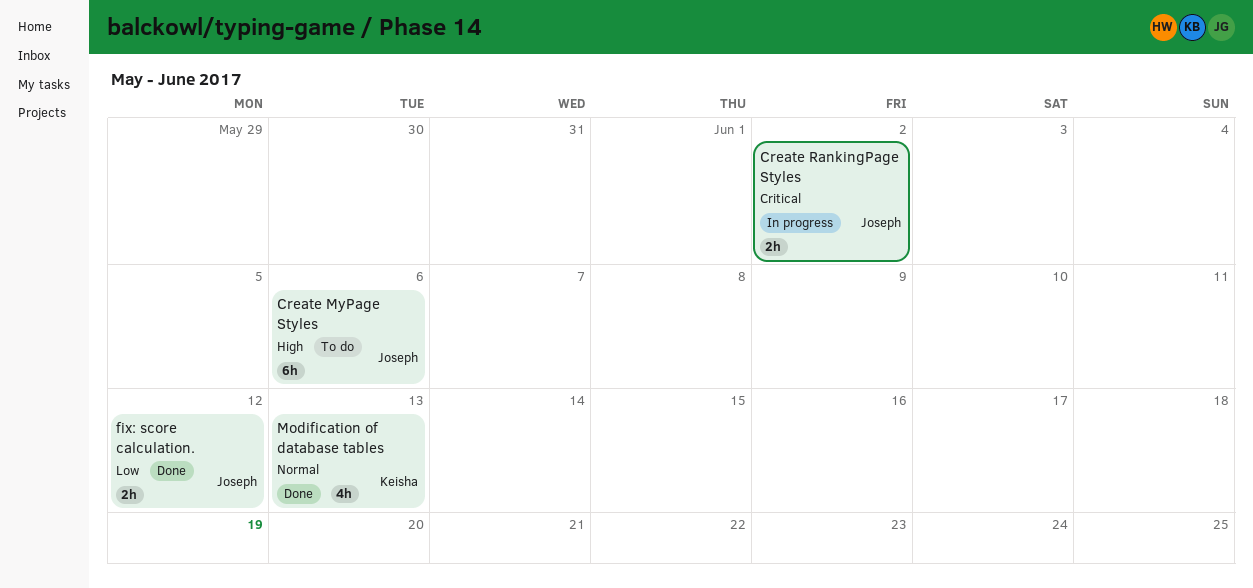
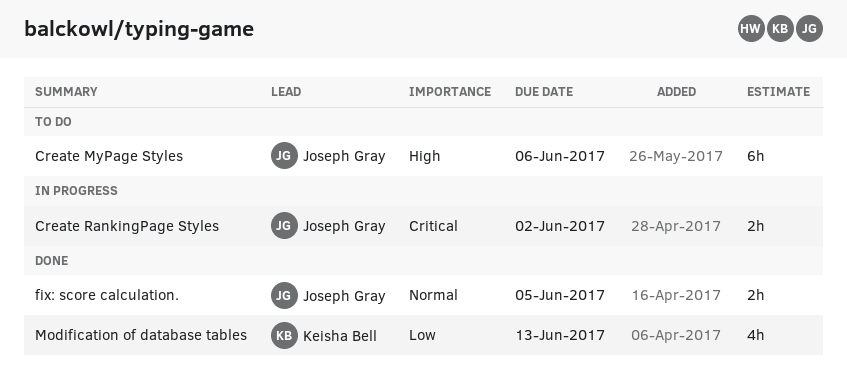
fix: score calculation., priority: Low -> Normal
fix: score calculation., due: Jun 12 -> Jun 5
Modification of database tables, priority: Normal -> Low

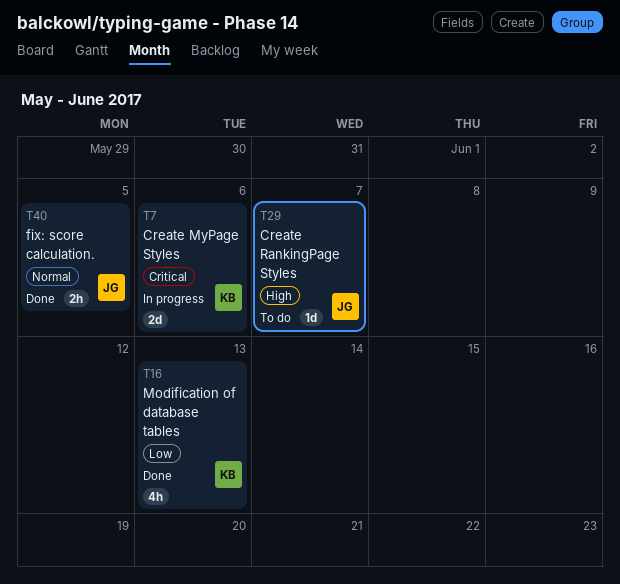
Create MyPage Styles, status: To do -> In progress
Create MyPage Styles, owner: Joseph Gray -> Keisha Bell
Create MyPage Styles, priority: High -> Critical
Create MyPage Styles, estimate: 6h -> 2d
Create RankingPage Styles, status: In progress -> To do
Create RankingPage Styles, priority: Critical -> High
Create RankingPage Styles, estimate: 2h -> 1d
Create RankingPage Styles, due: Jun 2 -> Jun 7

